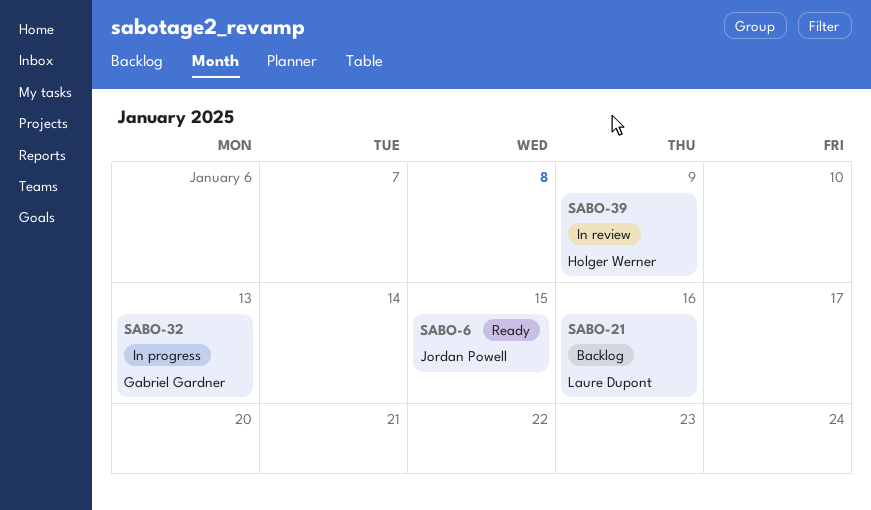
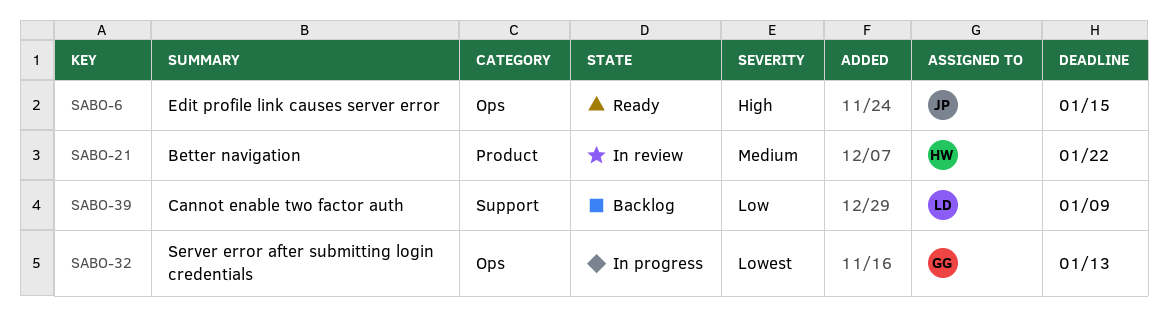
SABO-21, status: Backlog -> In review
SABO-21, owner: Laure Dupont -> Holger Werner
SABO-21, due: Jan 16 -> Jan 22
SABO-39, status: In review -> Backlog
SABO-39, owner: Holger Werner -> Laure Dupont

